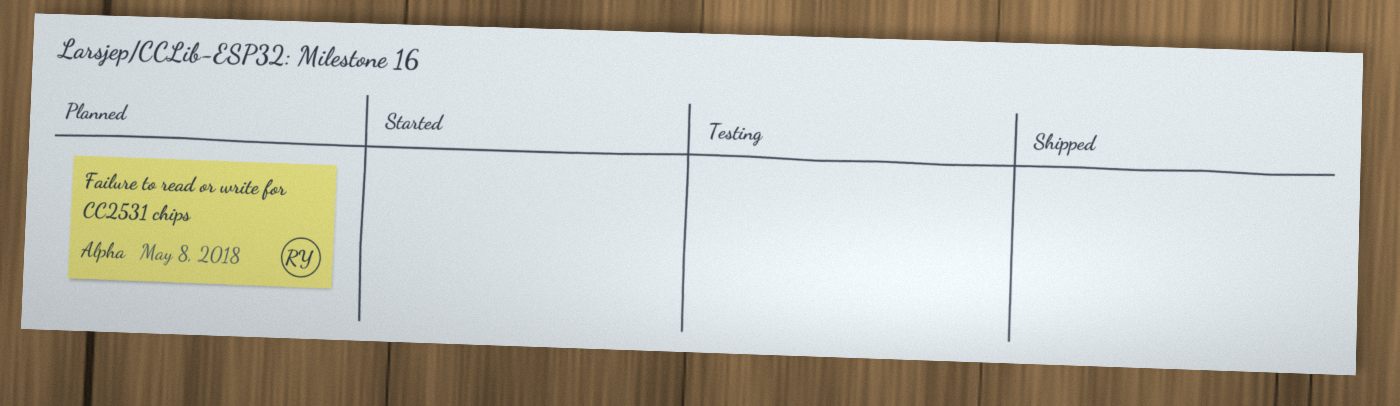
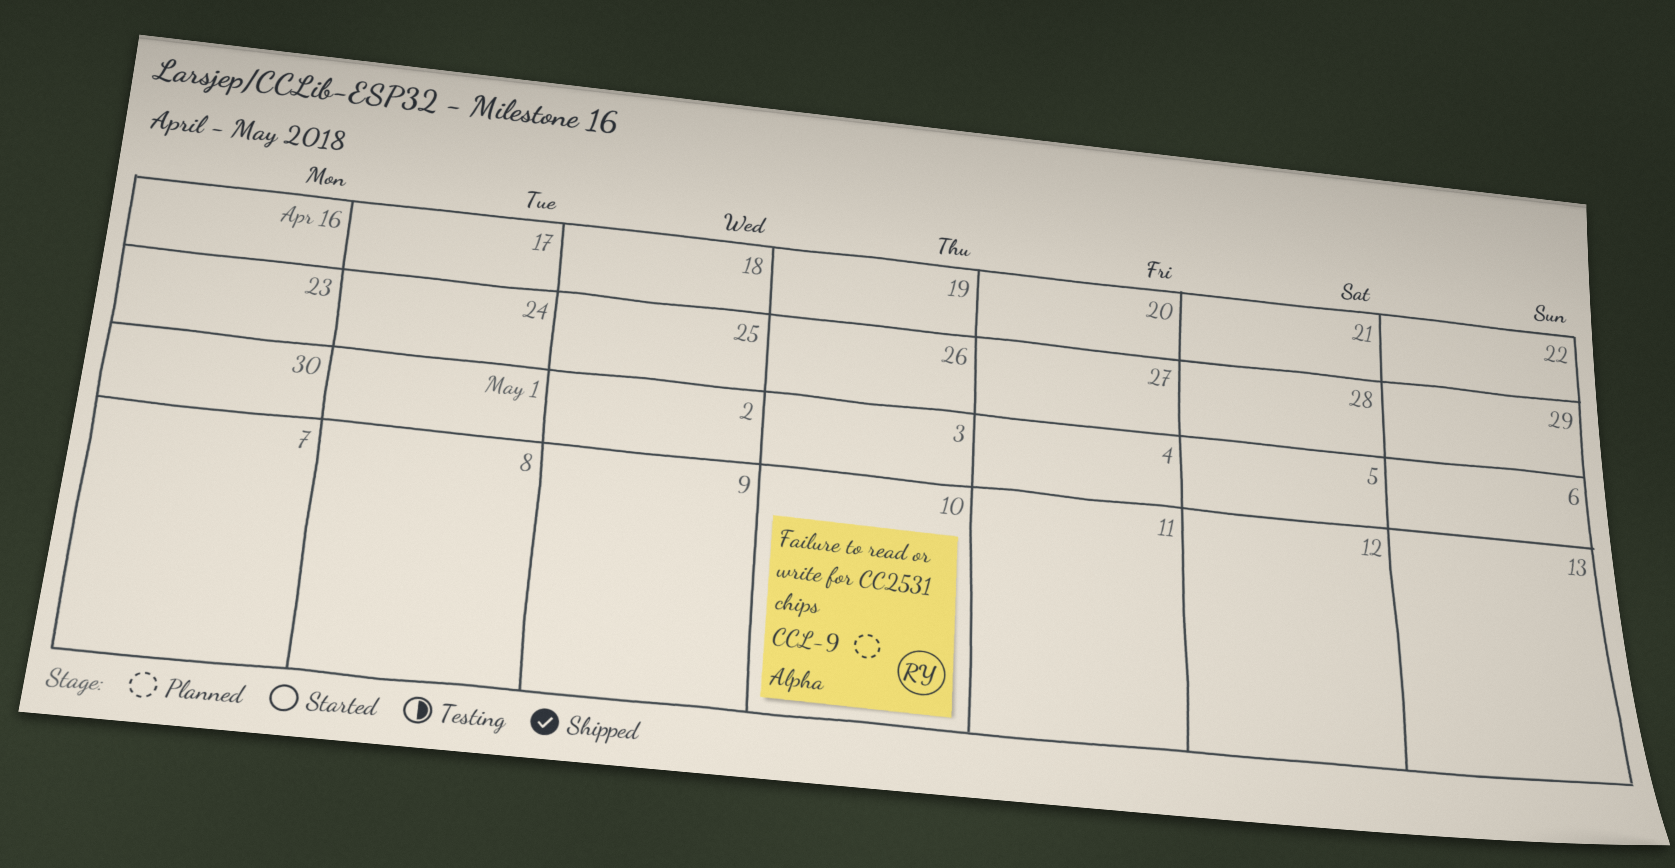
Failure to read or write for CC2531 chips, due: May 8 -> May 10

